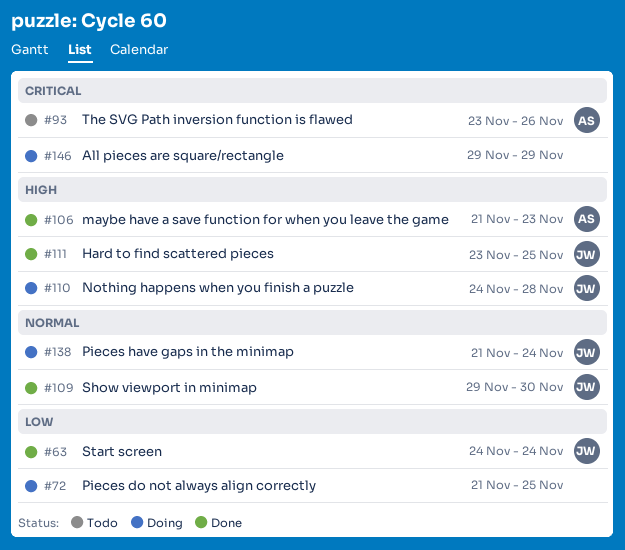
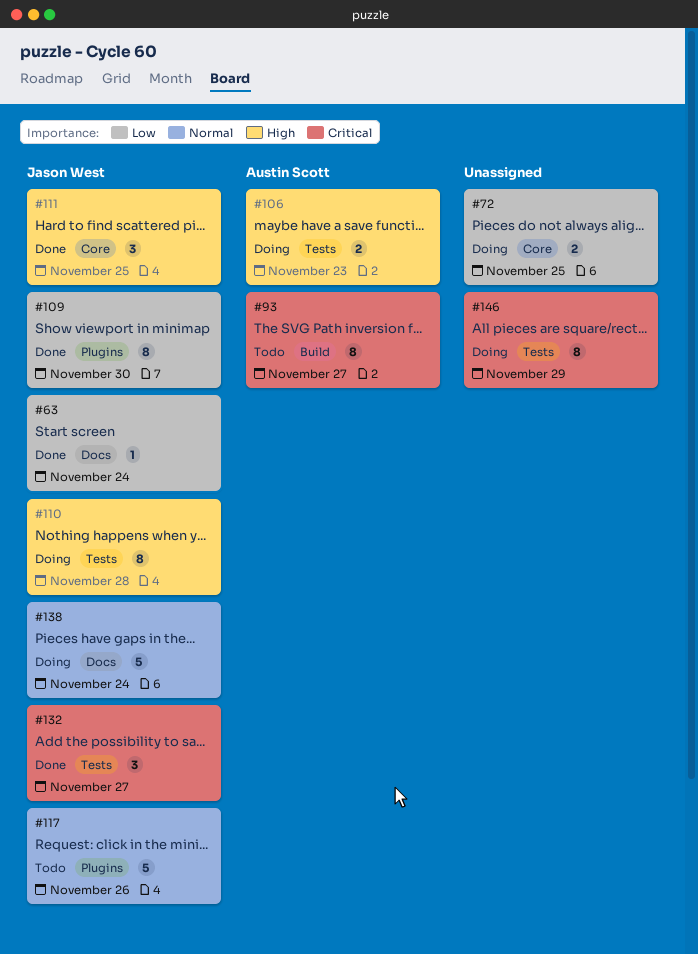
#93, due: Nov 26 -> Nov 27
#106, status: Done -> Doing
#109, priority: Normal -> Low
#117: none -> present
#132: none -> present

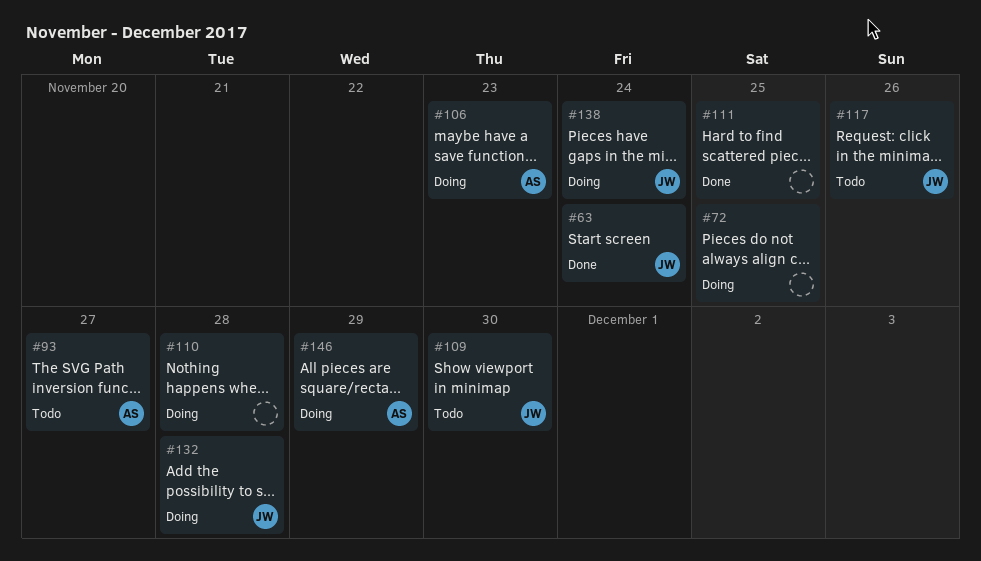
#109, status: Done -> Todo
#110, owner: Jason West -> none
#111, owner: Jason West -> none
#132, status: Done -> Doing
#132, due: Nov 27 -> Nov 28
#146, owner: none -> Austin Scott

